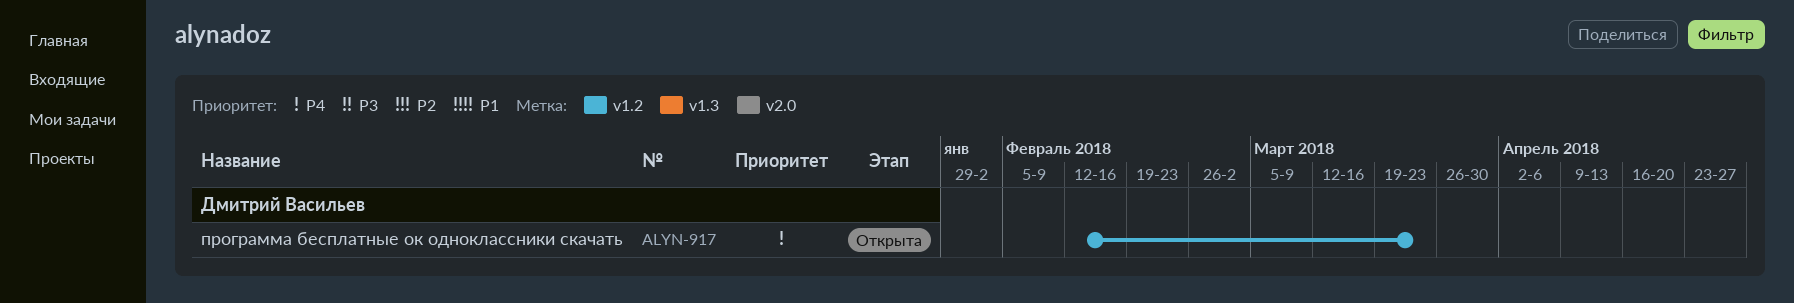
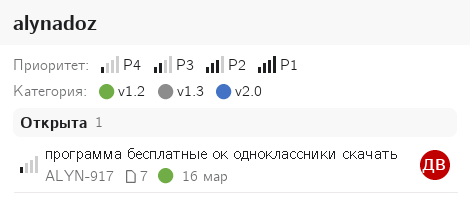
ALYN-917, due: Mar 23 -> Mar 16

